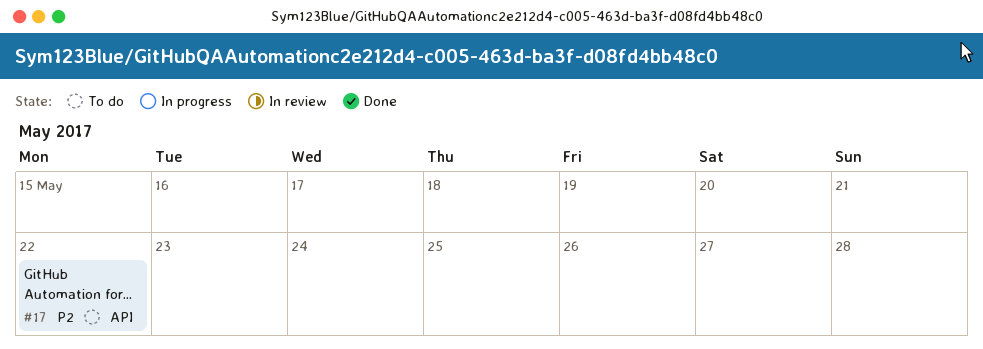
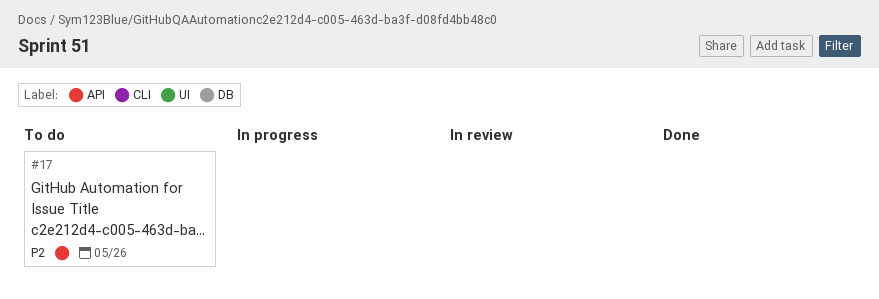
#17, due: May 22 -> May 26

